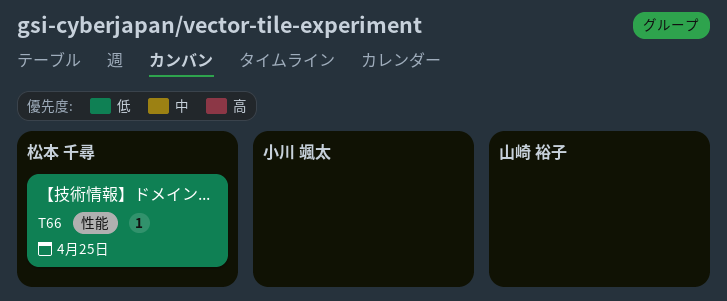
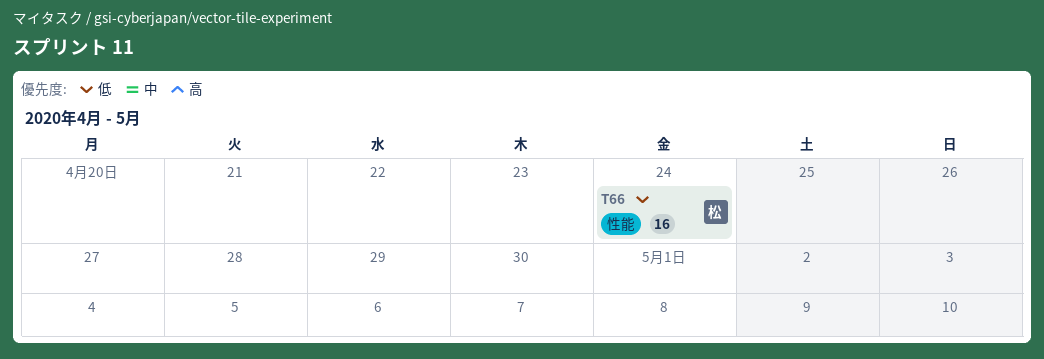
T66, estimate: 1 -> 16
T66, due: Apr 25 -> Apr 24

